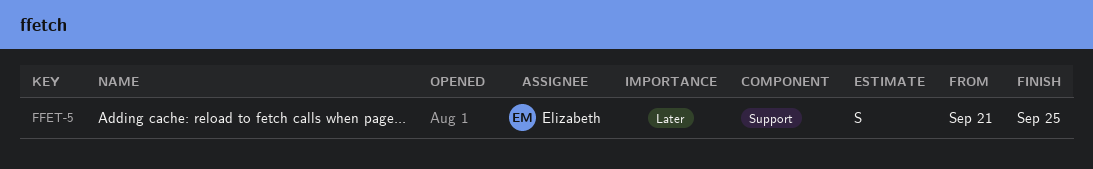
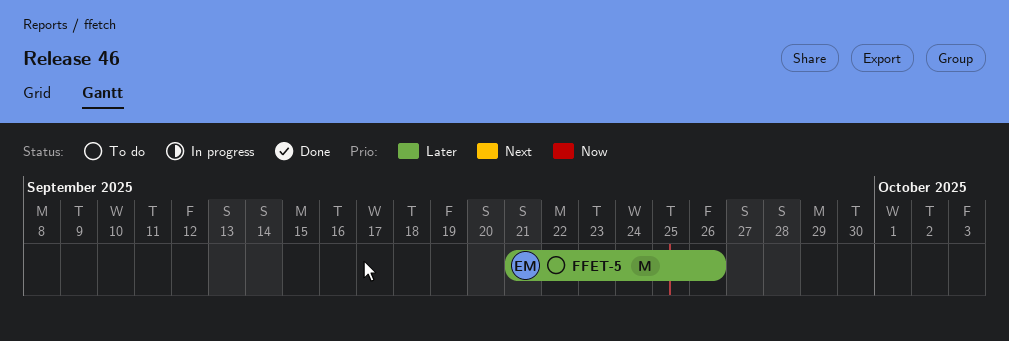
FFET-5, estimate: S -> M
FFET-5, due: Sep 25 -> Sep 26

